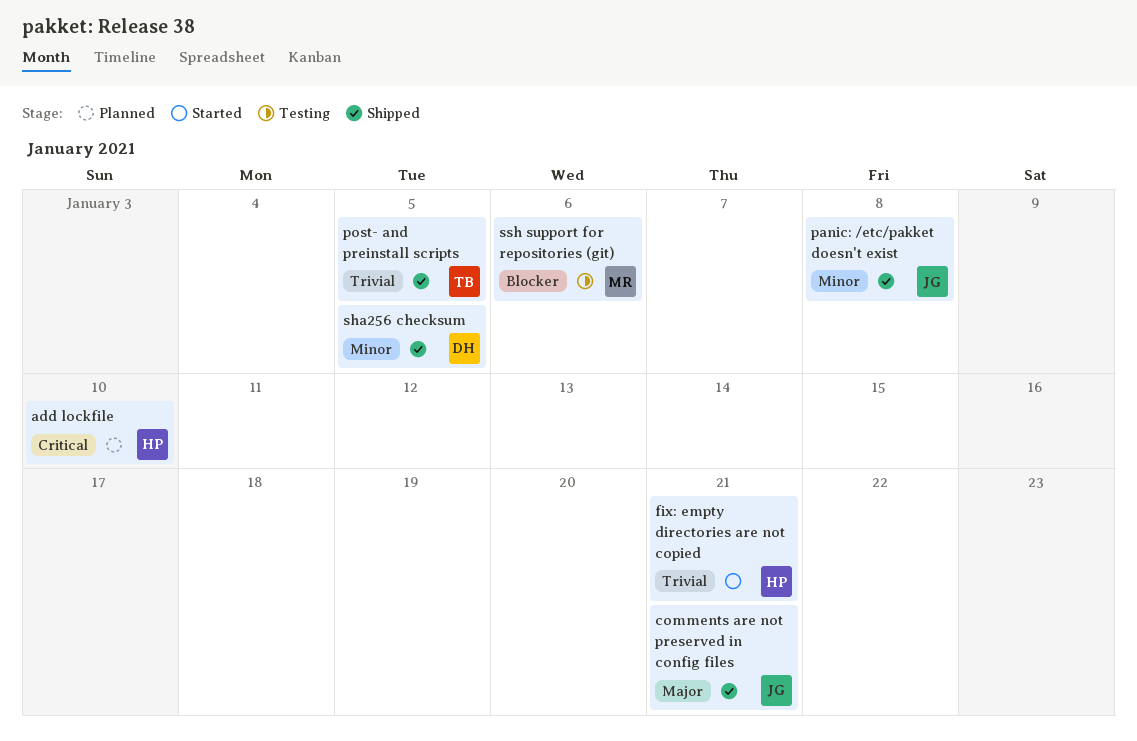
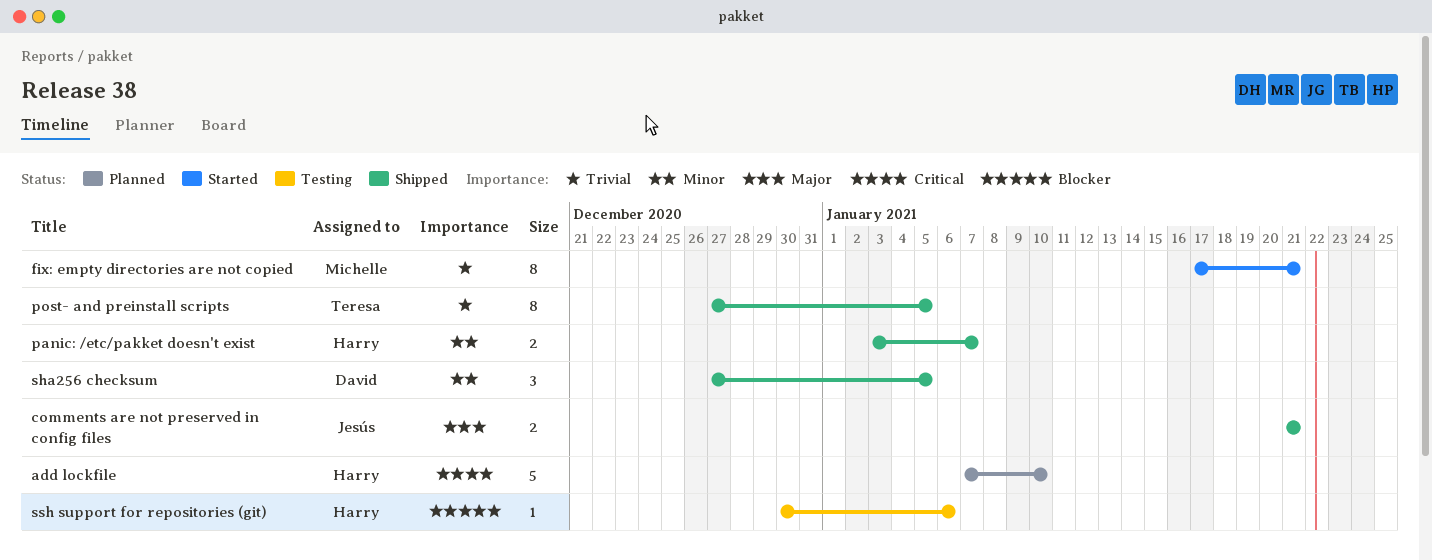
fix: empty directories are not copied, owner: Harry -> Michelle
panic: /etc/pakket doesn't exist, owner: Jesús -> Harry
panic: /etc/pakket doesn't exist, due: Jan 8 -> Jan 7
ssh support for repositories (git), owner: Michelle -> Harry

